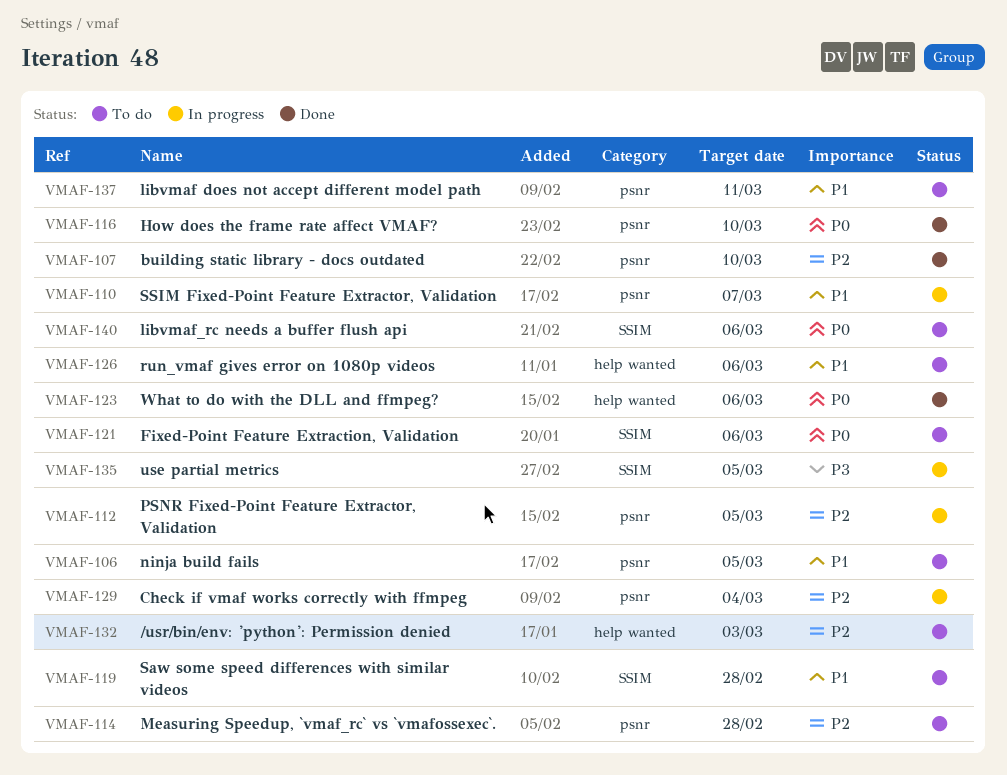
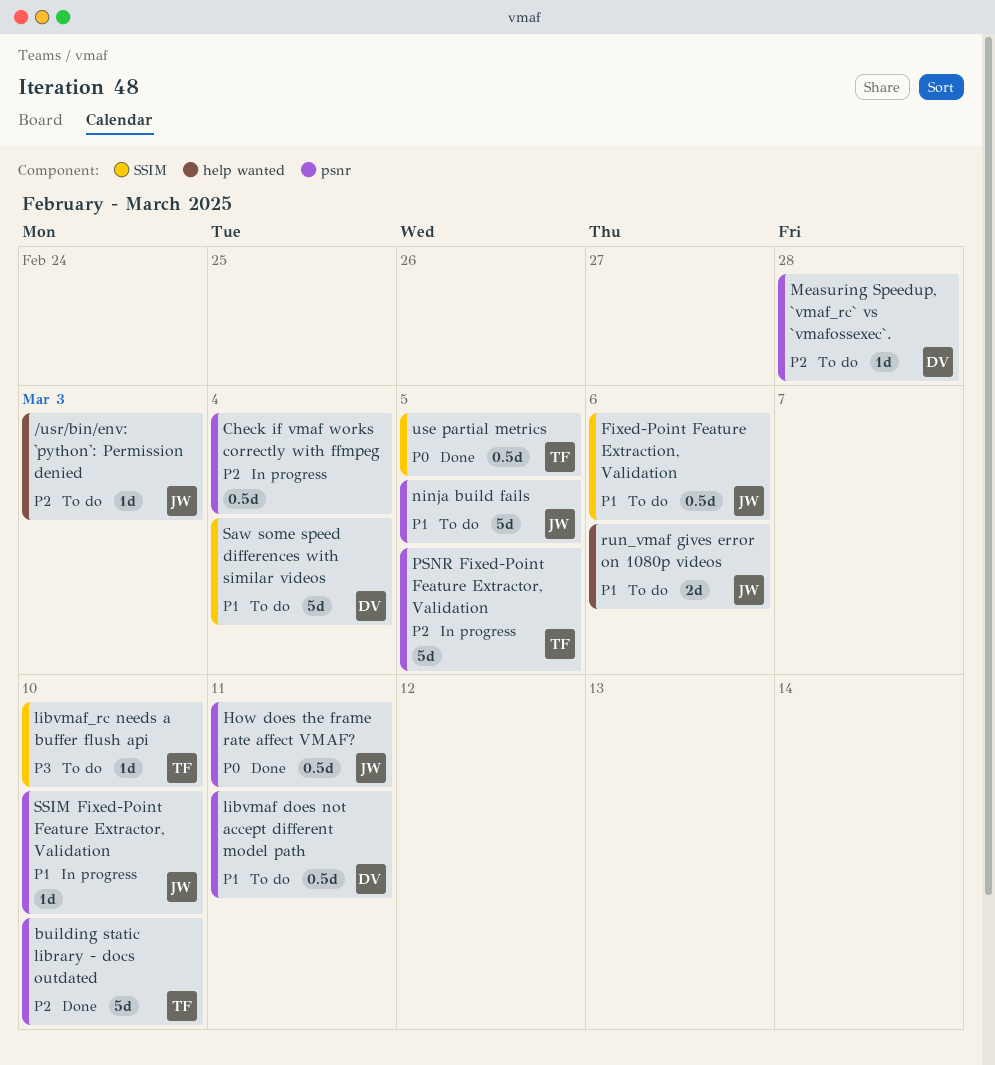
Fixed-Point Feature Extraction, Validation, priority: P0 -> P1
How does the frame rate affect VMAF?, due: Mar 10 -> Mar 11
libvmaf_rc needs a buffer flush api, priority: P0 -> P3
libvmaf_rc needs a buffer flush api, due: Mar 6 -> Mar 10
Saw some speed differences with similar videos, due: Feb 28 -> Mar 4
SSIM Fixed-Point Feature Extractor, Validation, due: Mar 7 -> Mar 10
use partial metrics, status: In progress -> Done
use partial metrics, priority: P3 -> P0
What to do with the DLL and ffmpeg?: present -> none

